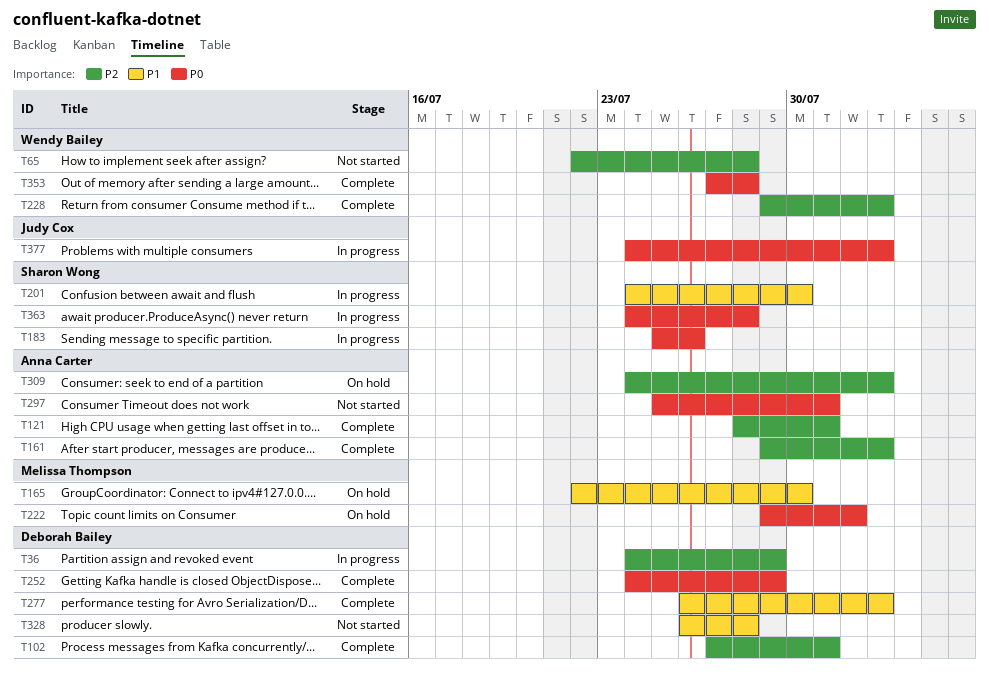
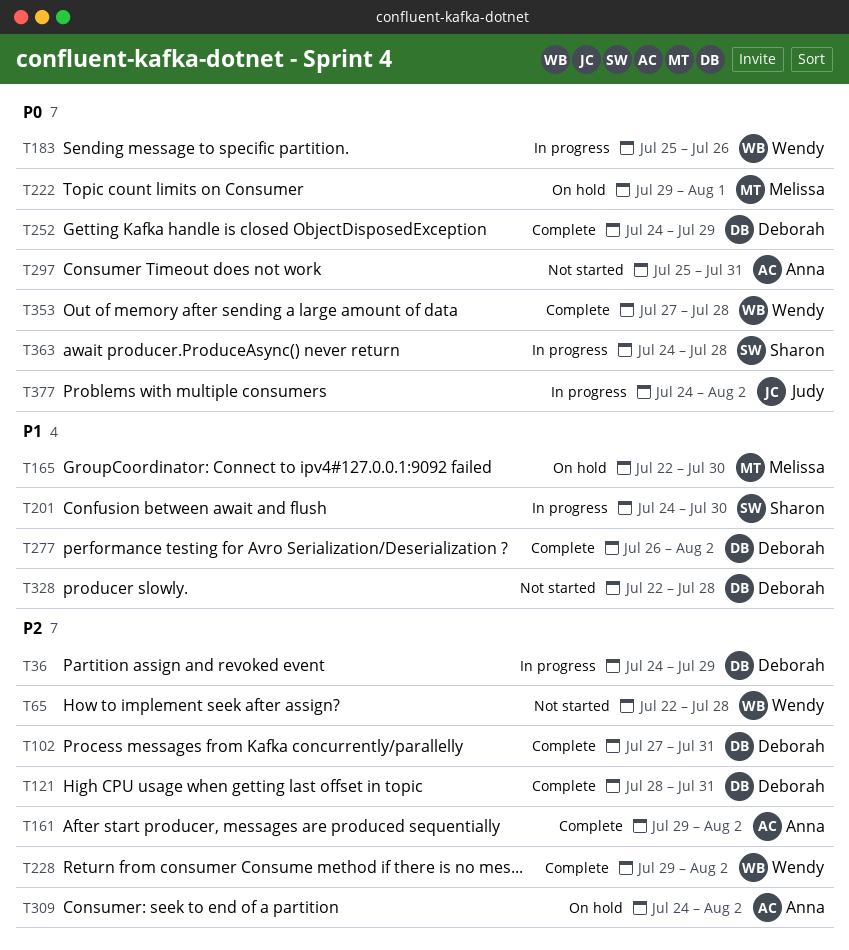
T121, owner: Anna Carter -> Deborah Bailey
T183, owner: Sharon Wong -> Wendy Bailey
T328, start: Jul 26 -> Jul 22

